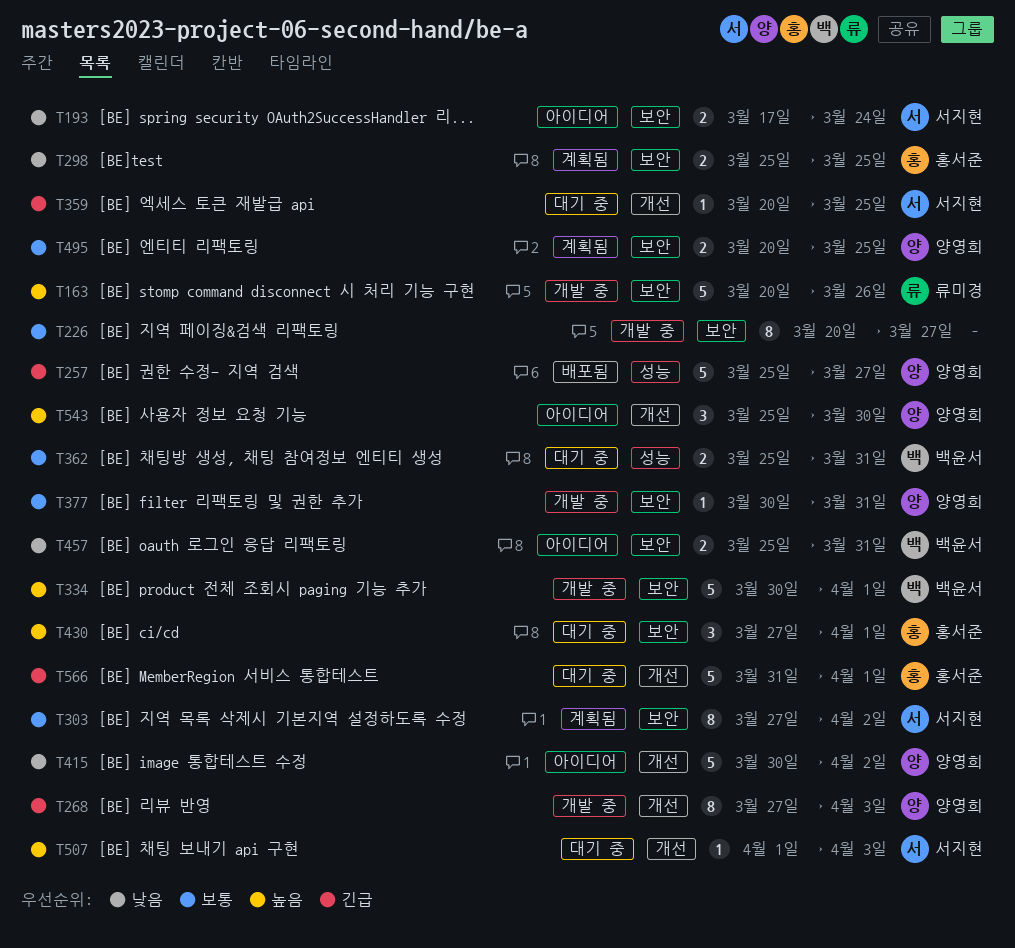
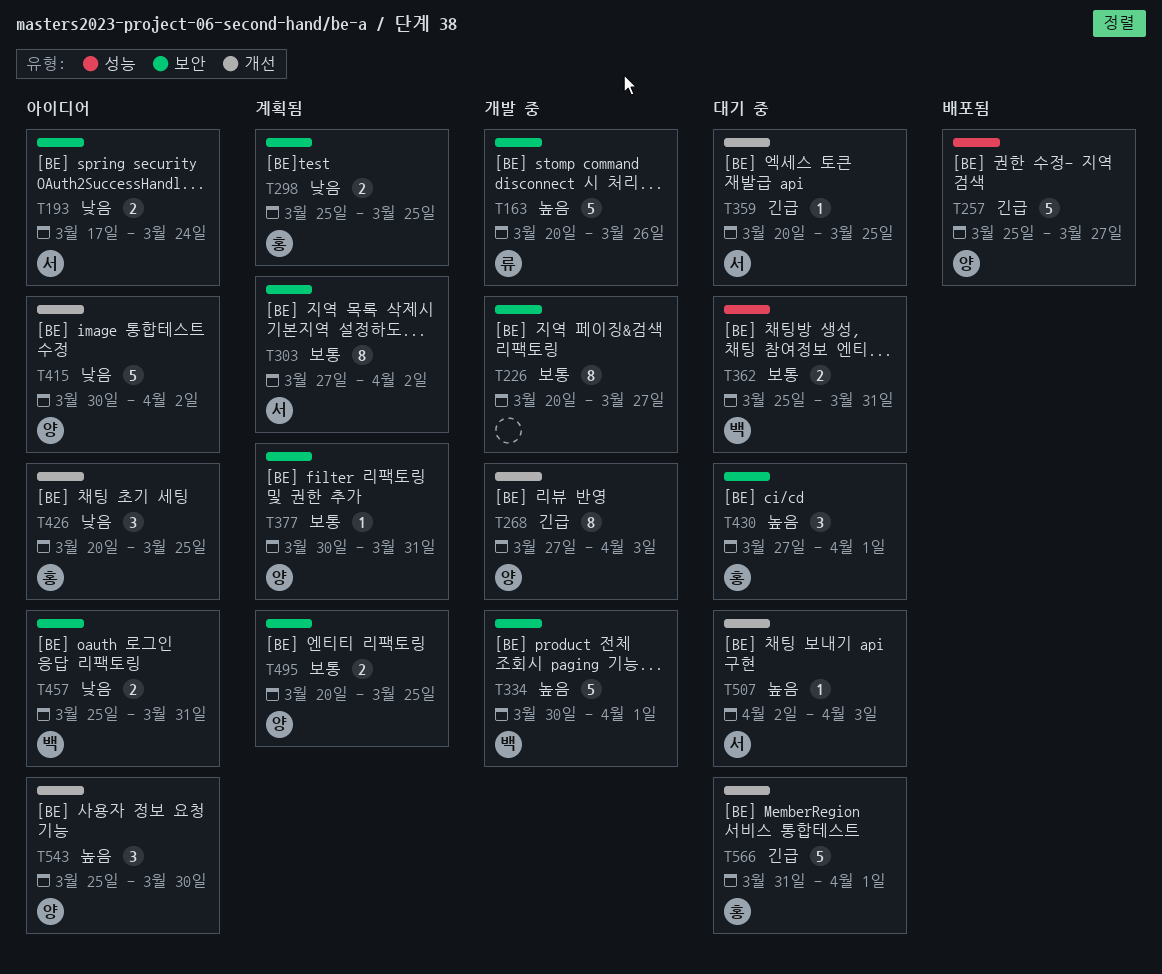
T377, status: 개발 중 -> 계획됨
T426: none -> present
T507, start: Apr 1 -> Apr 2

